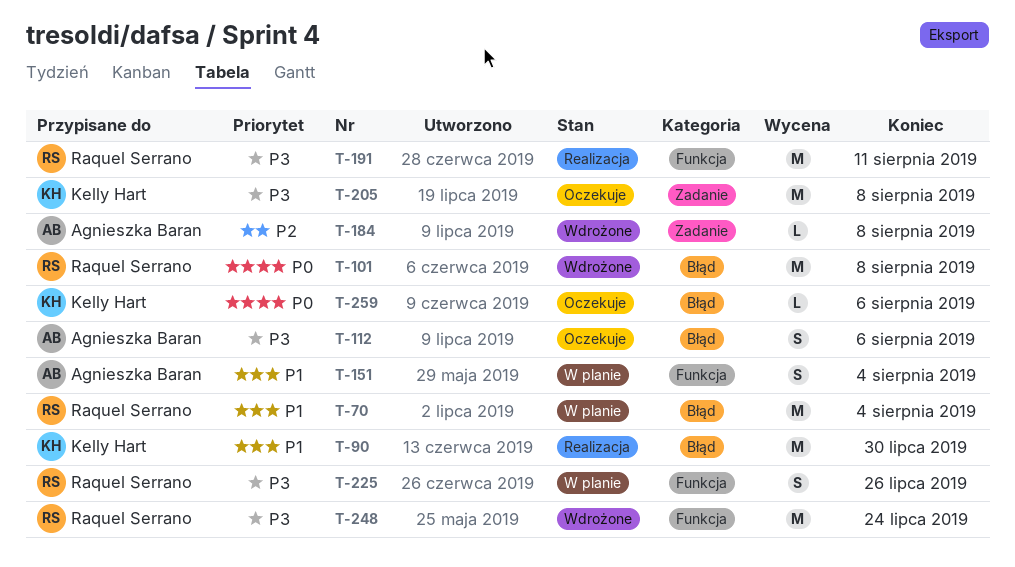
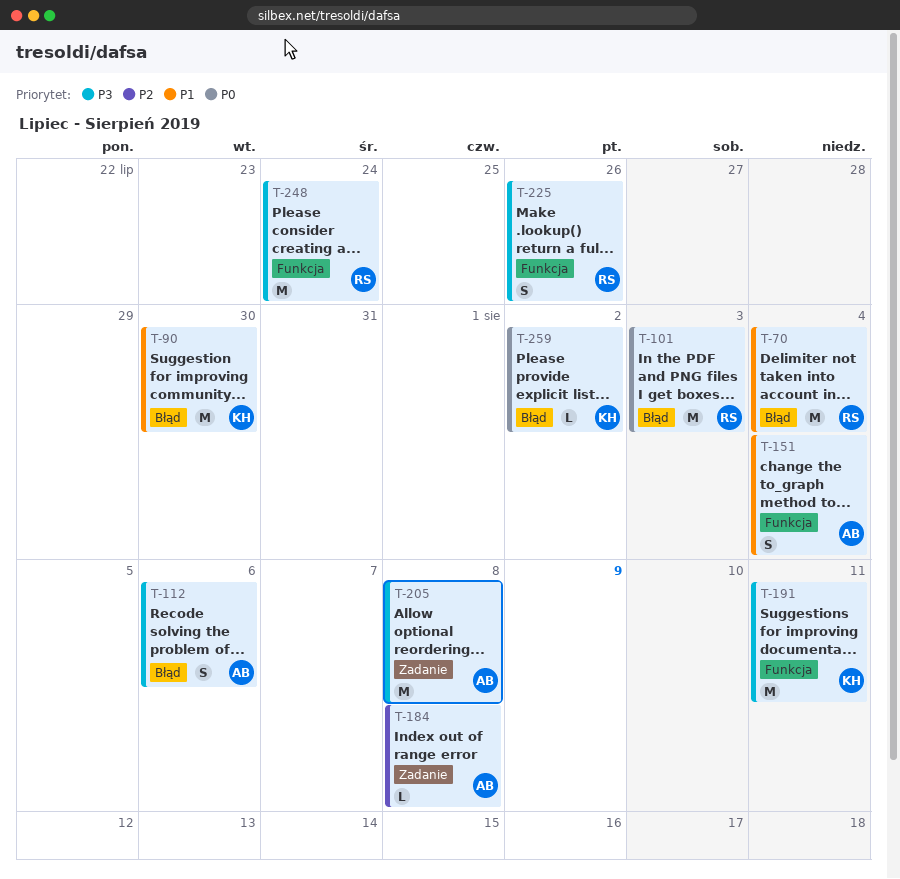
T-101, due: Aug 8 -> Aug 3
T-191, owner: Raquel Serrano -> Kelly Hart
T-205, owner: Kelly Hart -> Agnieszka Baran
T-259, due: Aug 6 -> Aug 2

